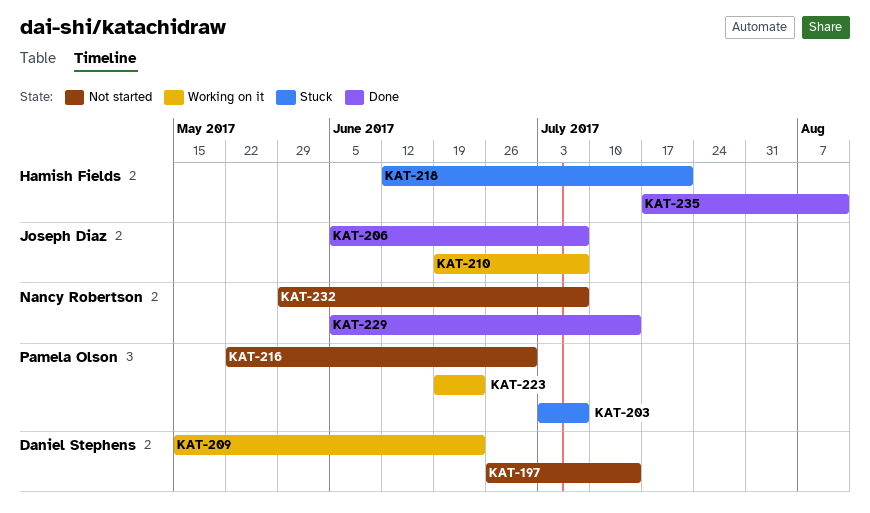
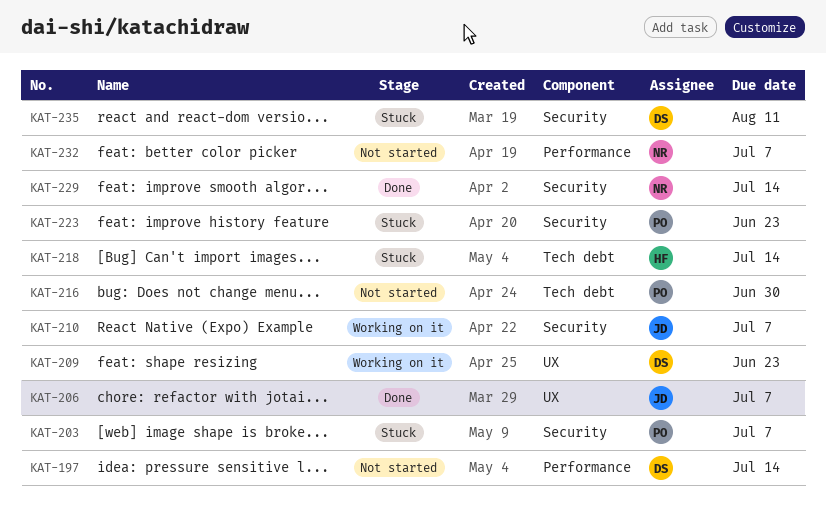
KAT-218, due: Jul 21 -> Jul 14
KAT-223, status: Working on it -> Stuck
KAT-235, status: Done -> Stuck
KAT-235, owner: Hamish Fields -> Daniel Stephens

